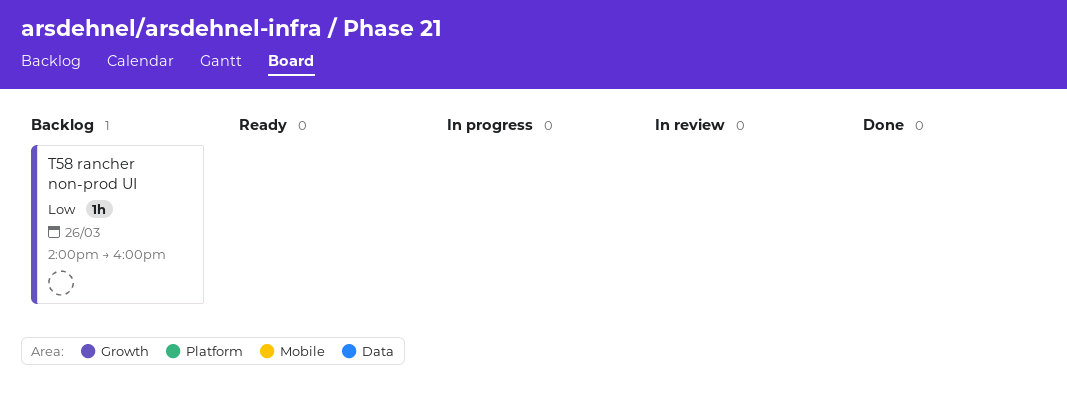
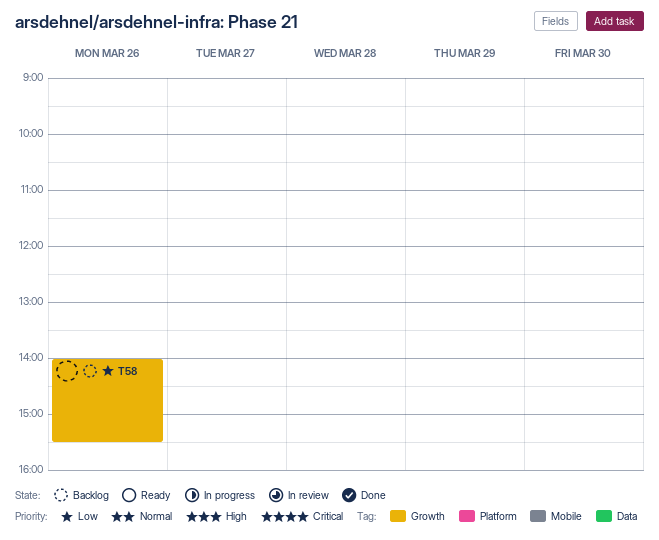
T58, ends: 16:00 -> 15:30

